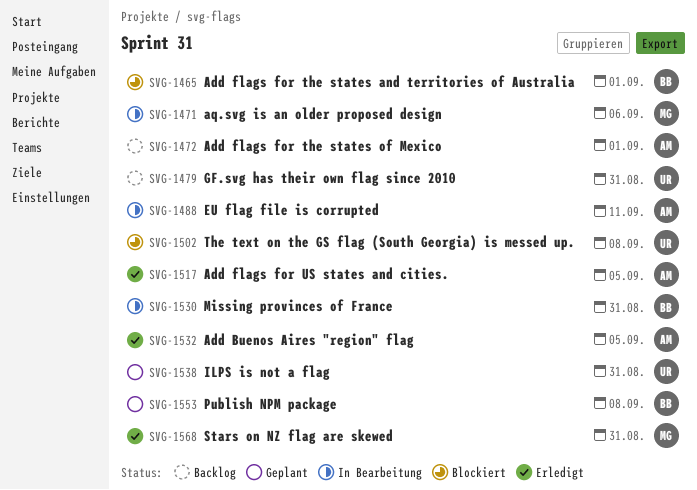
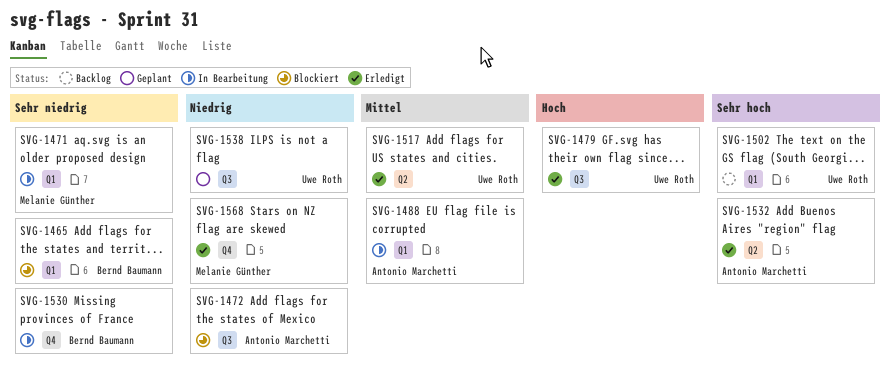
SVG-1472, status: Backlog -> Blockiert
SVG-1479, status: Backlog -> Erledigt
SVG-1502, status: Blockiert -> Backlog
SVG-1517, owner: Antonio Marchetti -> Uwe Roth
SVG-1553: present -> none

